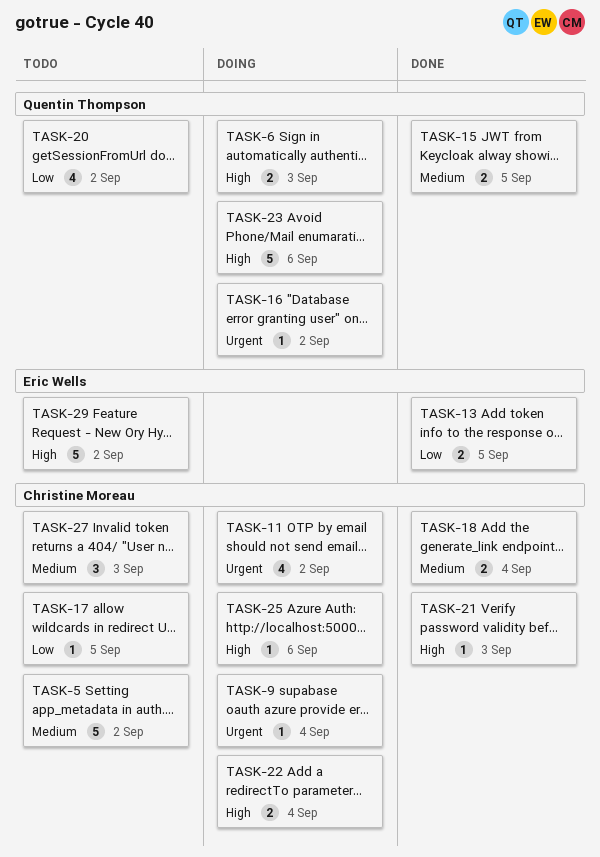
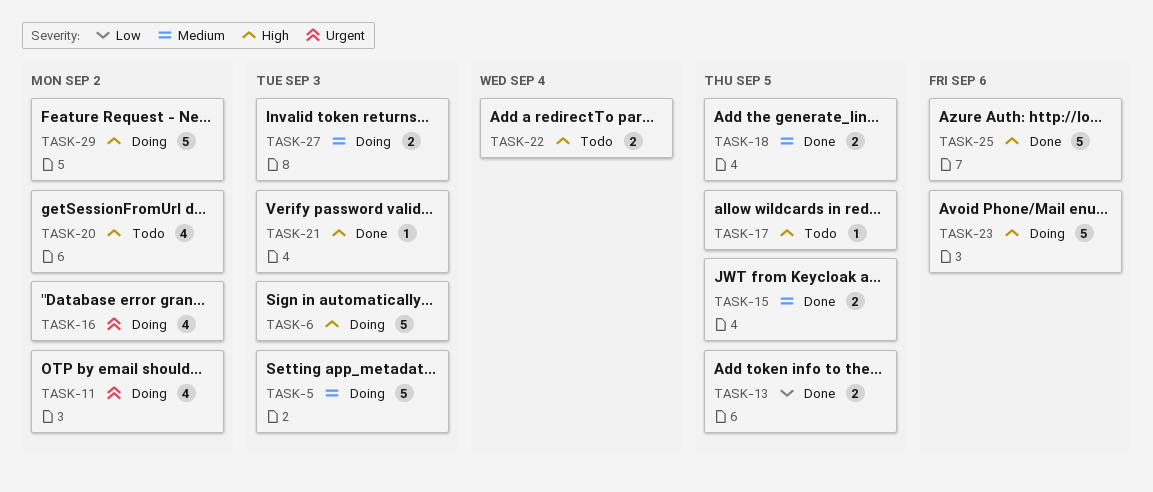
TASK-5, status: Todo -> Doing
TASK-5, due: Sep 2 -> Sep 3
TASK-6, estimate: 2 -> 5
TASK-9: present -> none
TASK-16, estimate: 1 -> 4
TASK-17, priority: Low -> High
TASK-18, due: Sep 4 -> Sep 5
TASK-20, priority: Low -> High
TASK-22, status: Doing -> Todo
TASK-25, status: Doing -> Done
TASK-25, estimate: 1 -> 5
TASK-27, status: Todo -> Doing
TASK-27, estimate: 3 -> 2
TASK-29, status: Todo -> Doing

